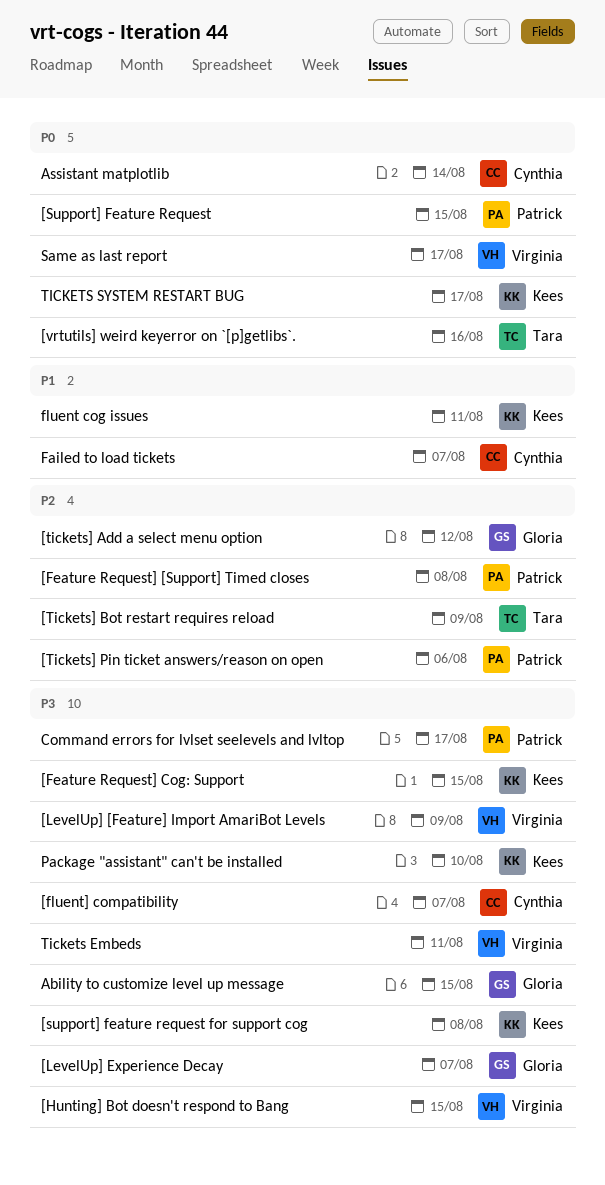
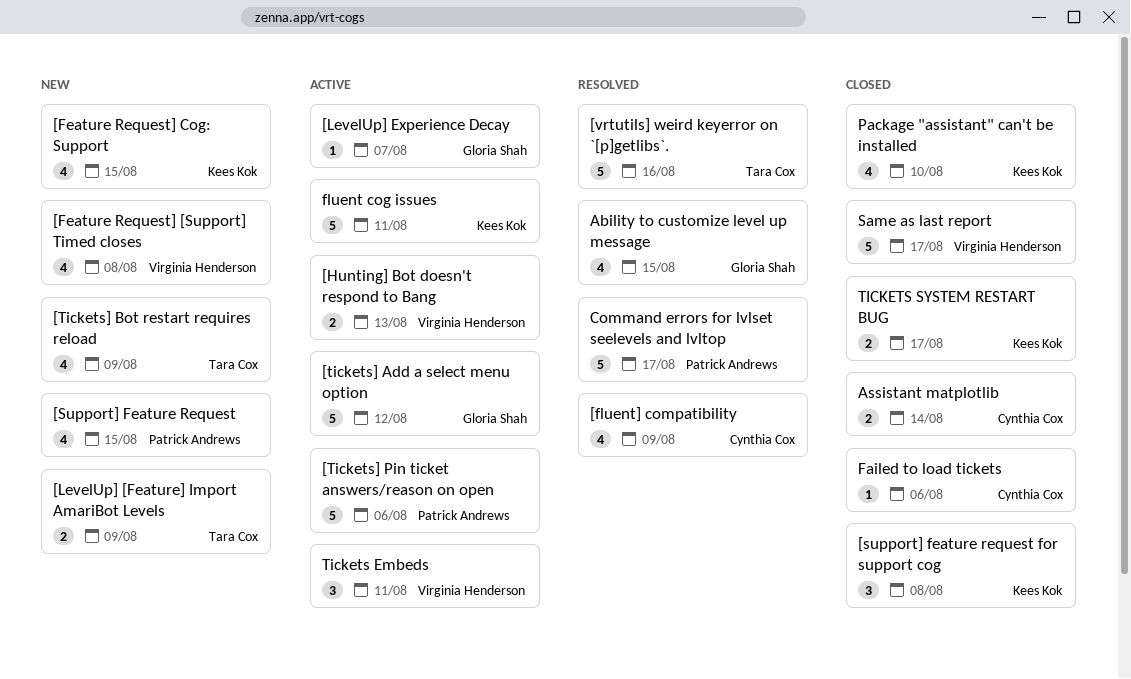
[Feature Request] [Support] Timed closes, owner: Patrick Andrews -> Virginia Henderson
[fluent] compatibility, due: Aug 7 -> Aug 9
[Hunting] Bot doesn't respond to Bang, due: Aug 15 -> Aug 13
[LevelUp] [Feature] Import AmariBot Levels, owner: Virginia Henderson -> Tara Cox
Failed to load tickets, due: Aug 7 -> Aug 6

